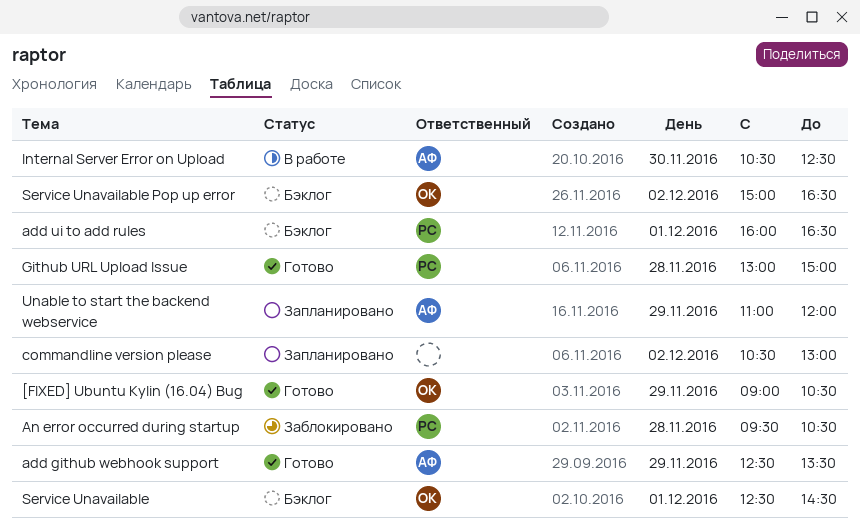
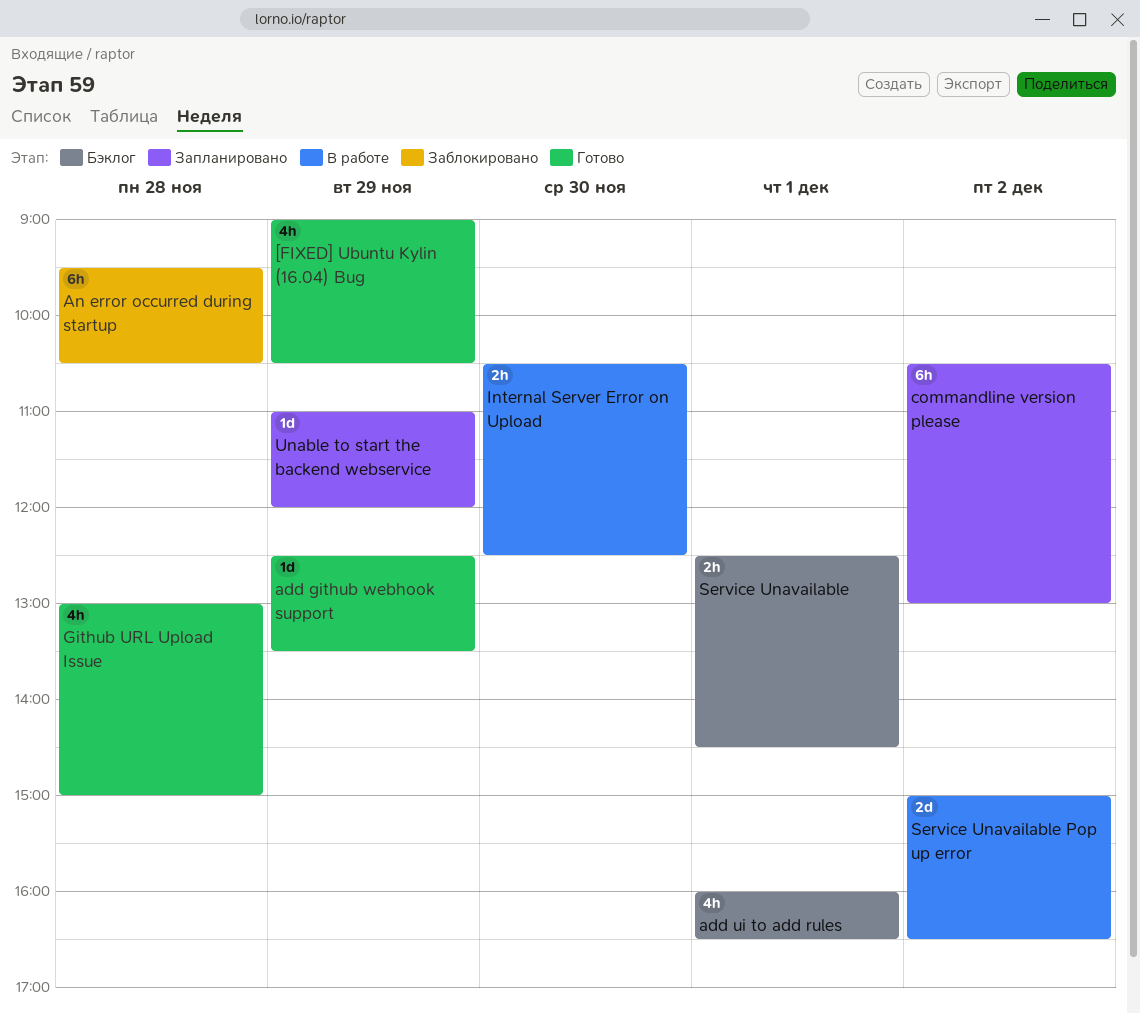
Service Unavailable Pop up error, status: Бэклог -> В работе

